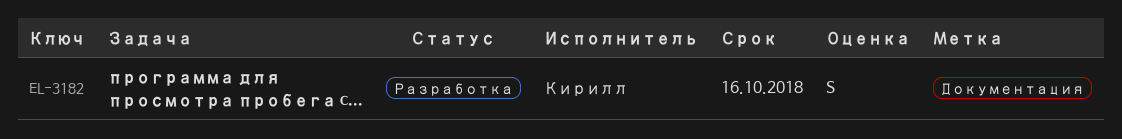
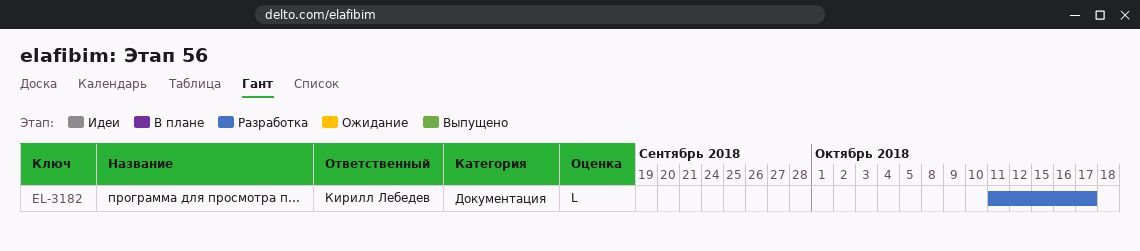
EL-3182, estimate: S -> L
EL-3182, due: Oct 16 -> Oct 17

